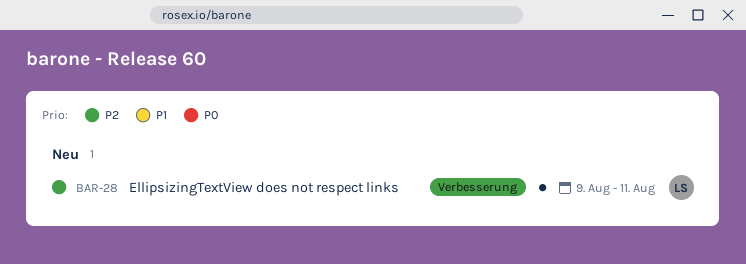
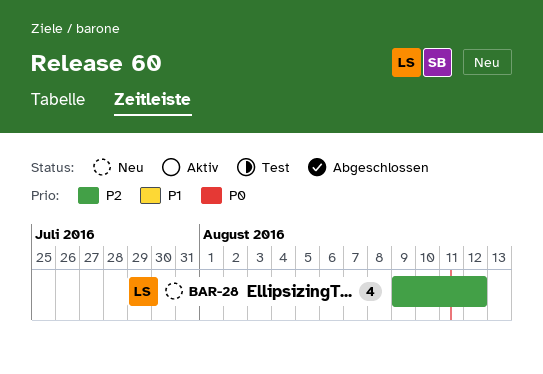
BAR-28, estimate: 1 -> 4
BAR-28, due: Aug 11 -> Aug 12

